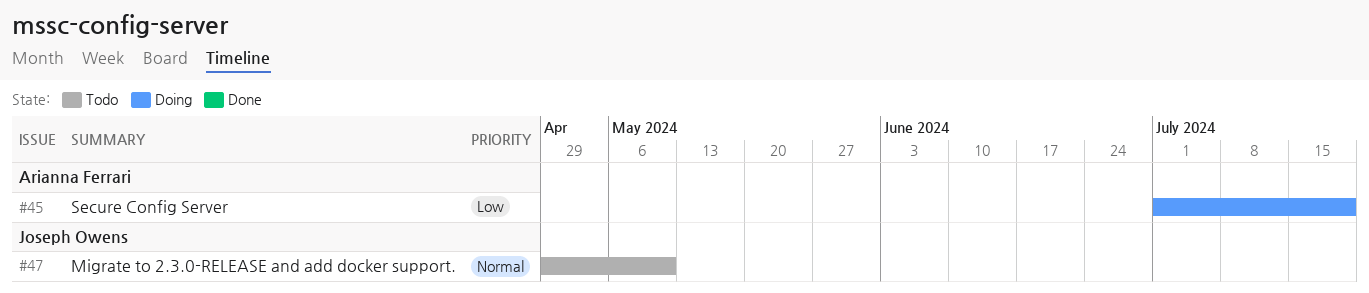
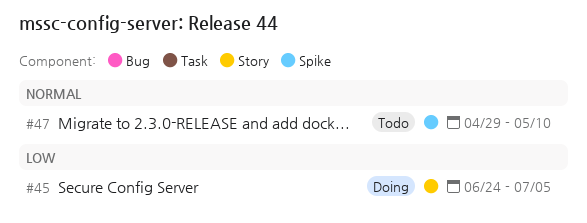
#45, start: Jul 1 -> Jun 24
#45, due: Jul 19 -> Jul 5

